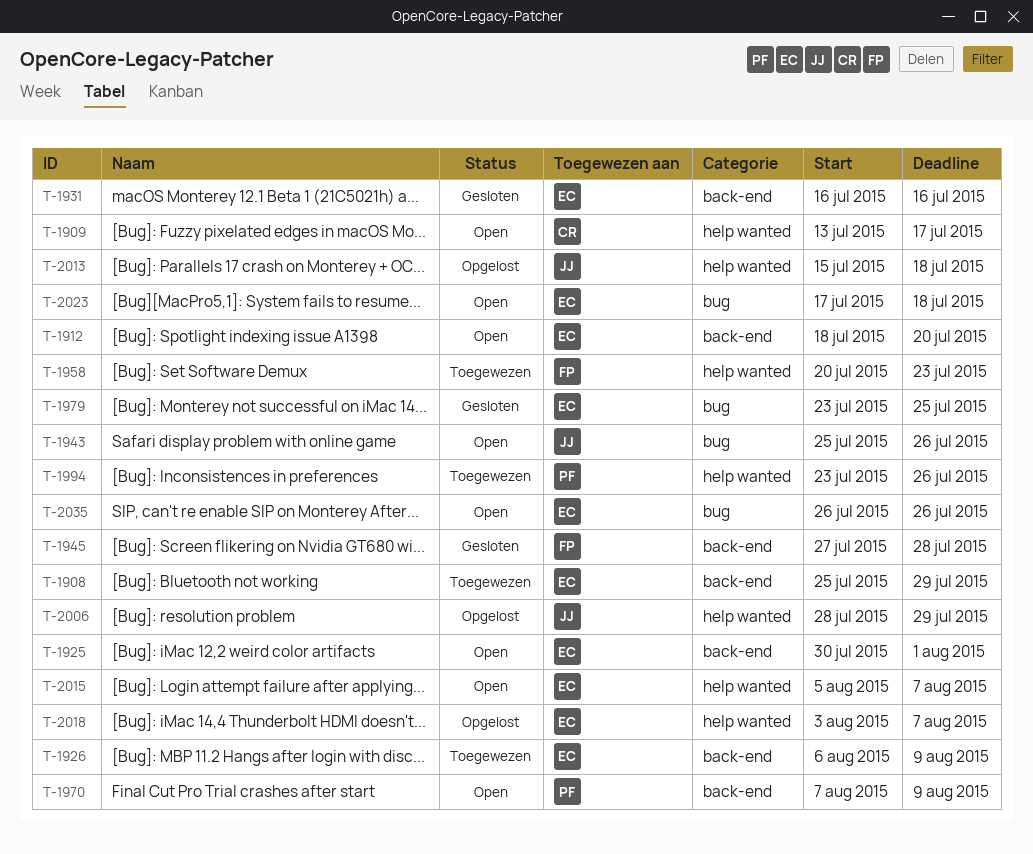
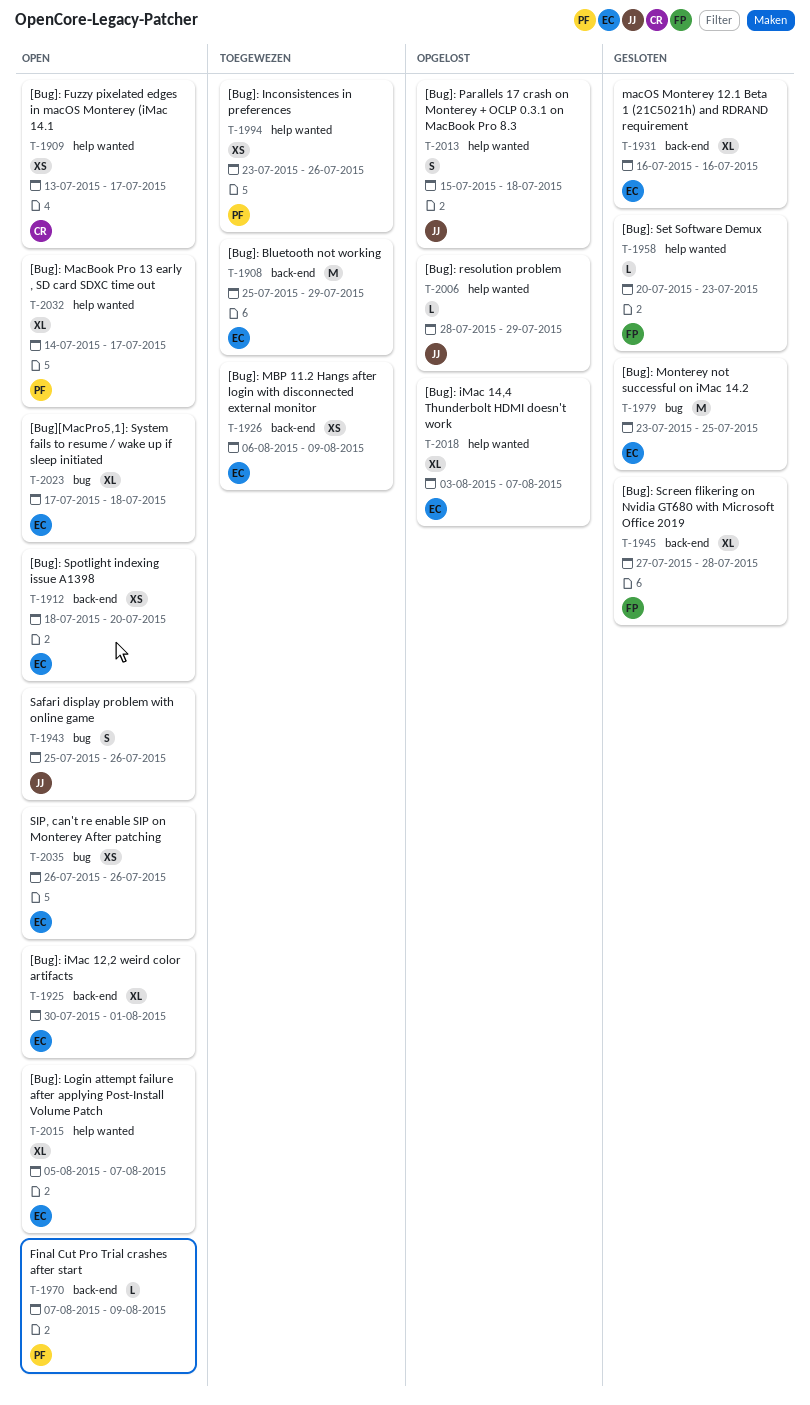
T-1958, status: Toegewezen -> Gesloten
T-2032: none -> present

